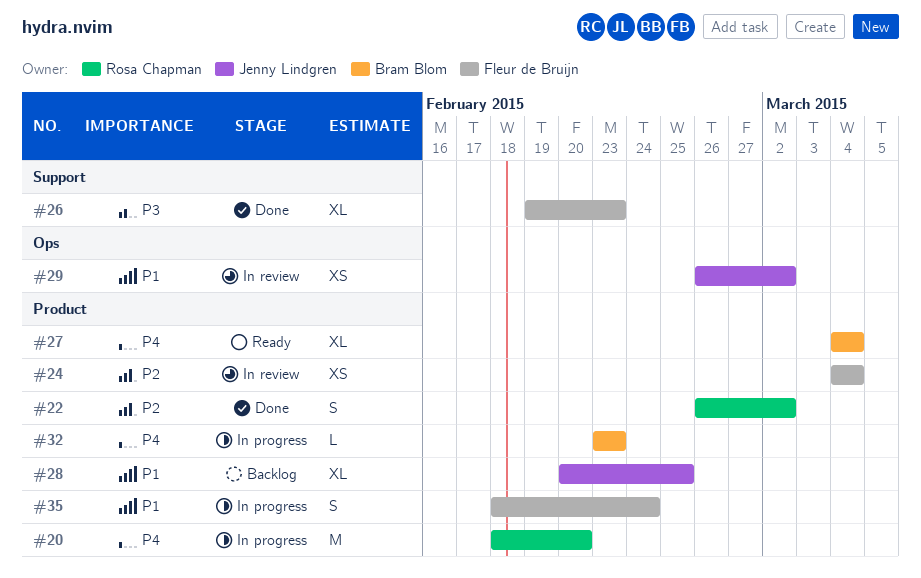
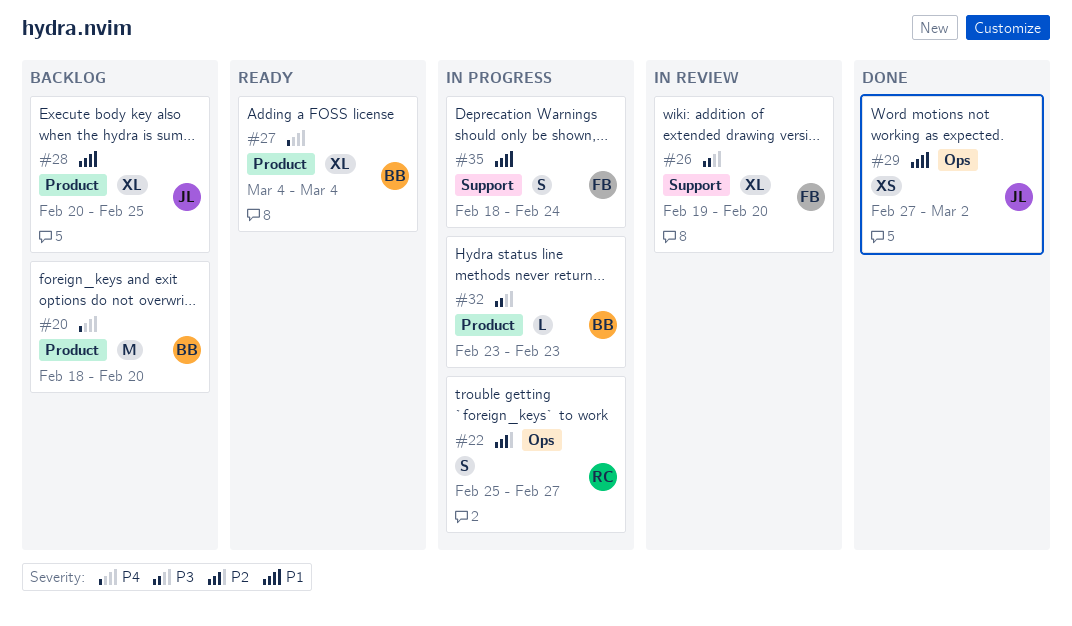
#20, status: In progress -> Backlog
#20, owner: Rosa Chapman -> Bram Blom
#22, status: Done -> In progress
#22, label: Product -> Ops
#22, start: Feb 26 -> Feb 25
#22, due: Mar 2 -> Feb 27
#24: present -> none
#26, status: Done -> In review
#26, due: Feb 23 -> Feb 20
#29, status: In review -> Done
#29, start: Feb 26 -> Feb 27
#32, priority: P4 -> P3
#35, label: Product -> Support

